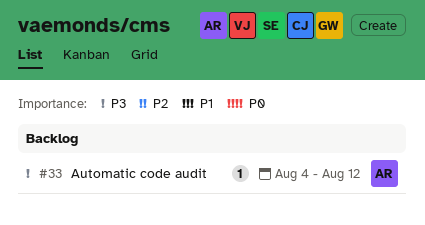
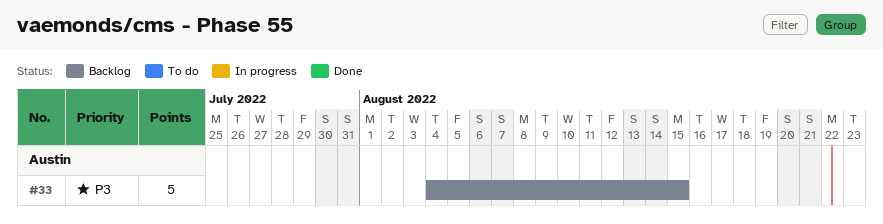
#33, estimate: 1 -> 5
#33, due: Aug 12 -> Aug 15

